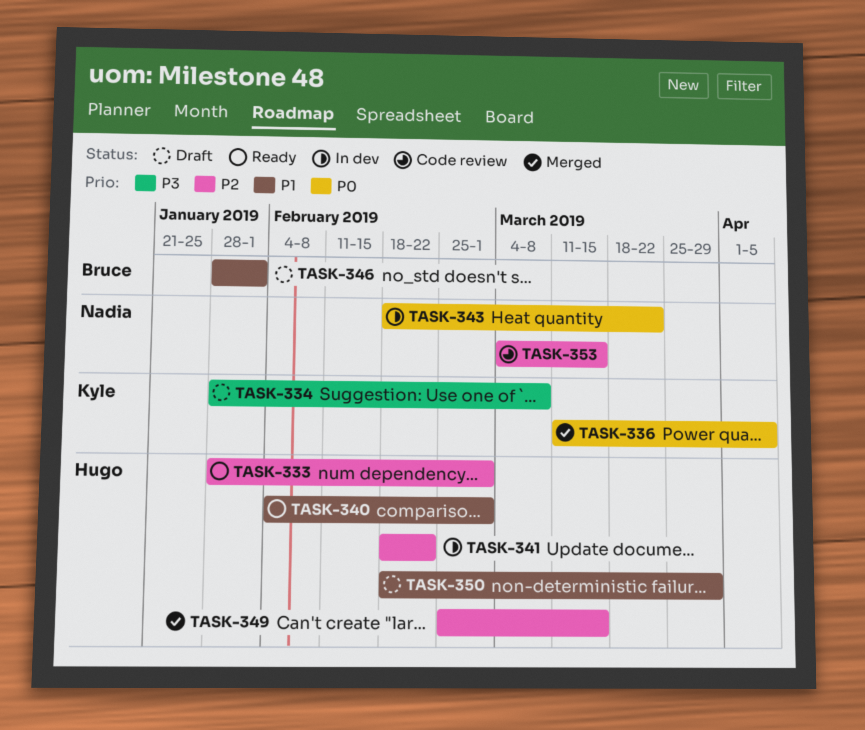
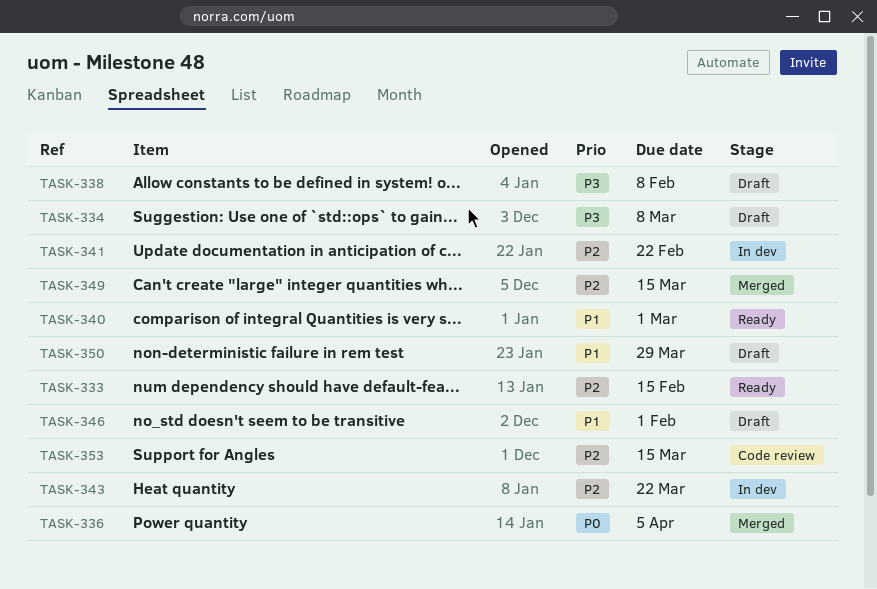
TASK-333, due: Mar 1 -> Feb 15
TASK-338: none -> present
TASK-343, priority: P0 -> P2

